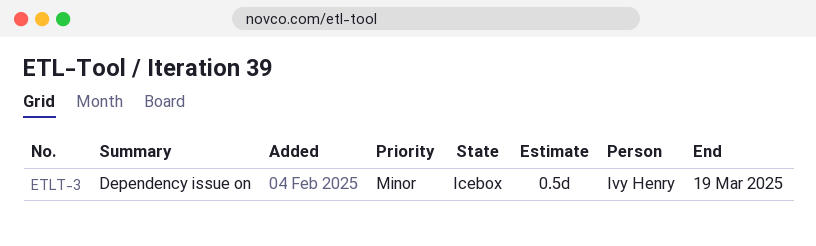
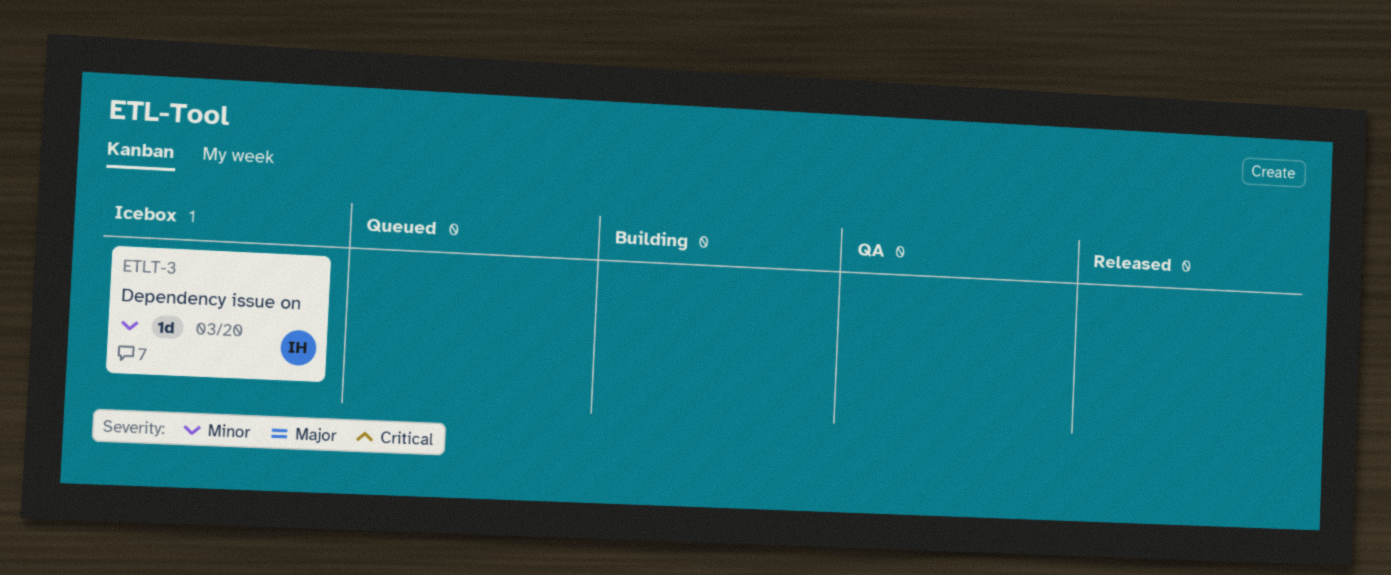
ETLT-3, estimate: 0.5d -> 1d
ETLT-3, due: Mar 19 -> Mar 20

